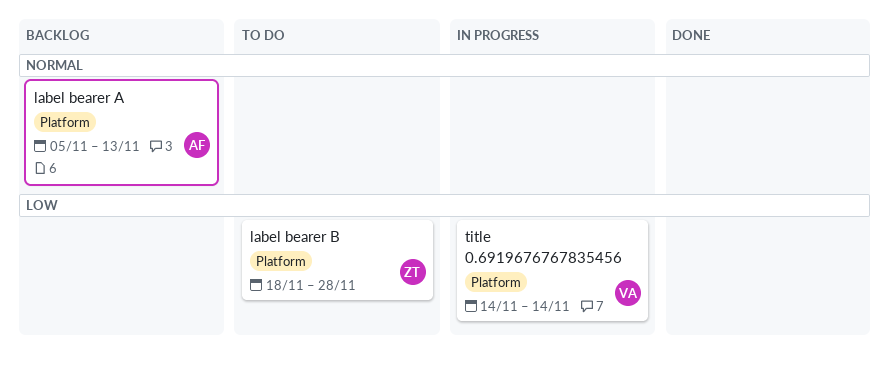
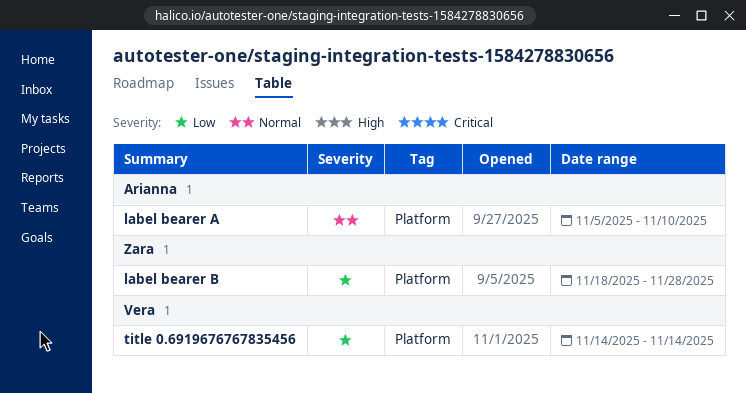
label bearer A, due: Nov 13 -> Nov 10

